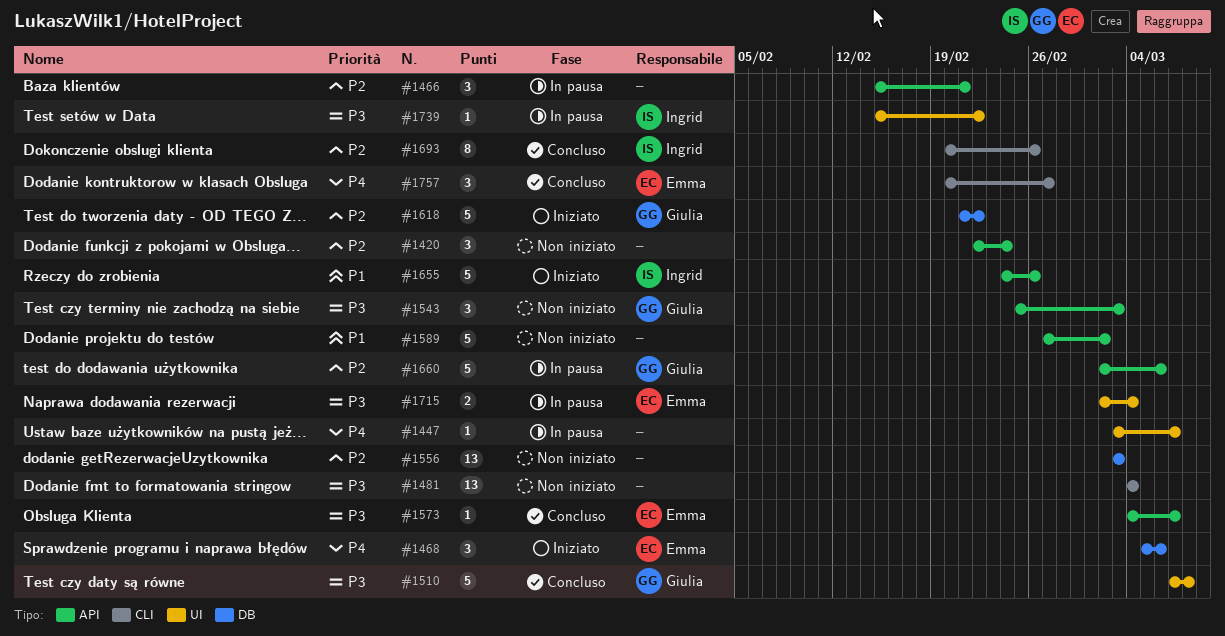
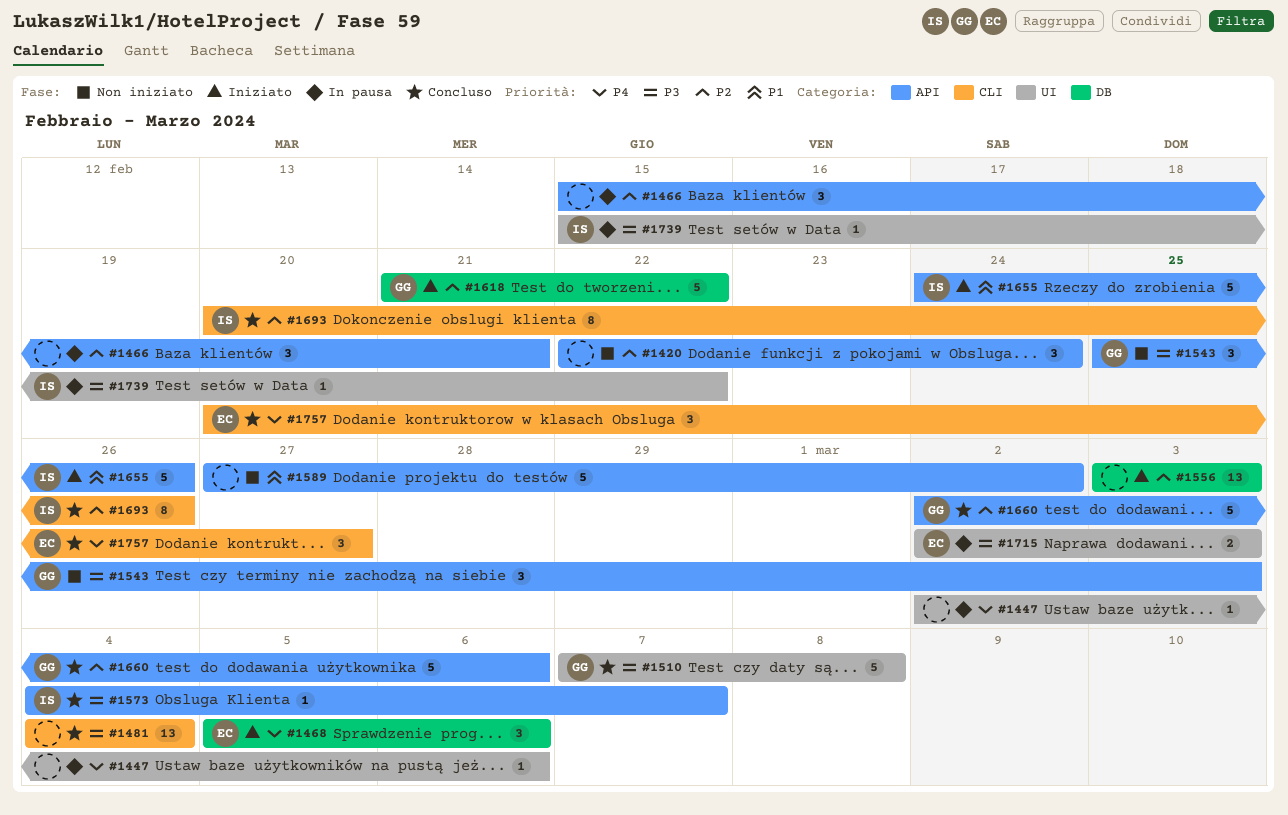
#1447, start: Mar 3 -> Mar 2
#1447, due: Mar 7 -> Mar 6
#1481, status: Non iniziato -> Concluso
#1556, status: Non iniziato -> Iniziato
#1573, owner: Emma -> Ingrid
#1660, status: In pausa -> Concluso
#1715, due: Mar 4 -> Mar 3

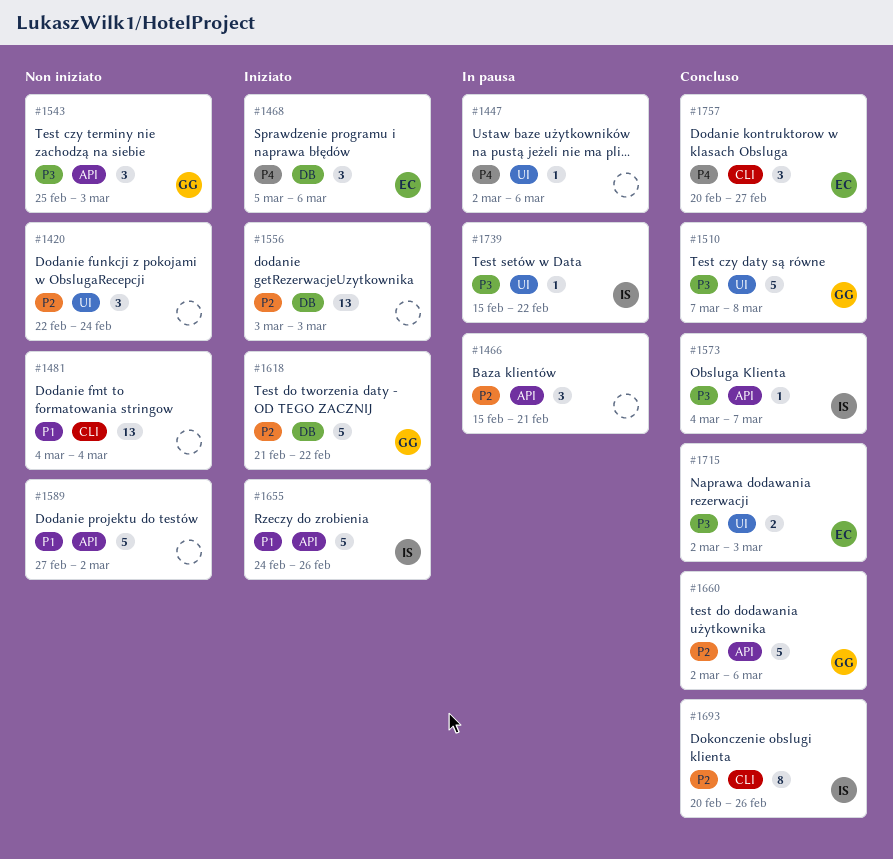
#1420, label: API -> UI
#1481, status: Concluso -> Non iniziato
#1481, priority: P3 -> P1
#1715, status: In pausa -> Concluso

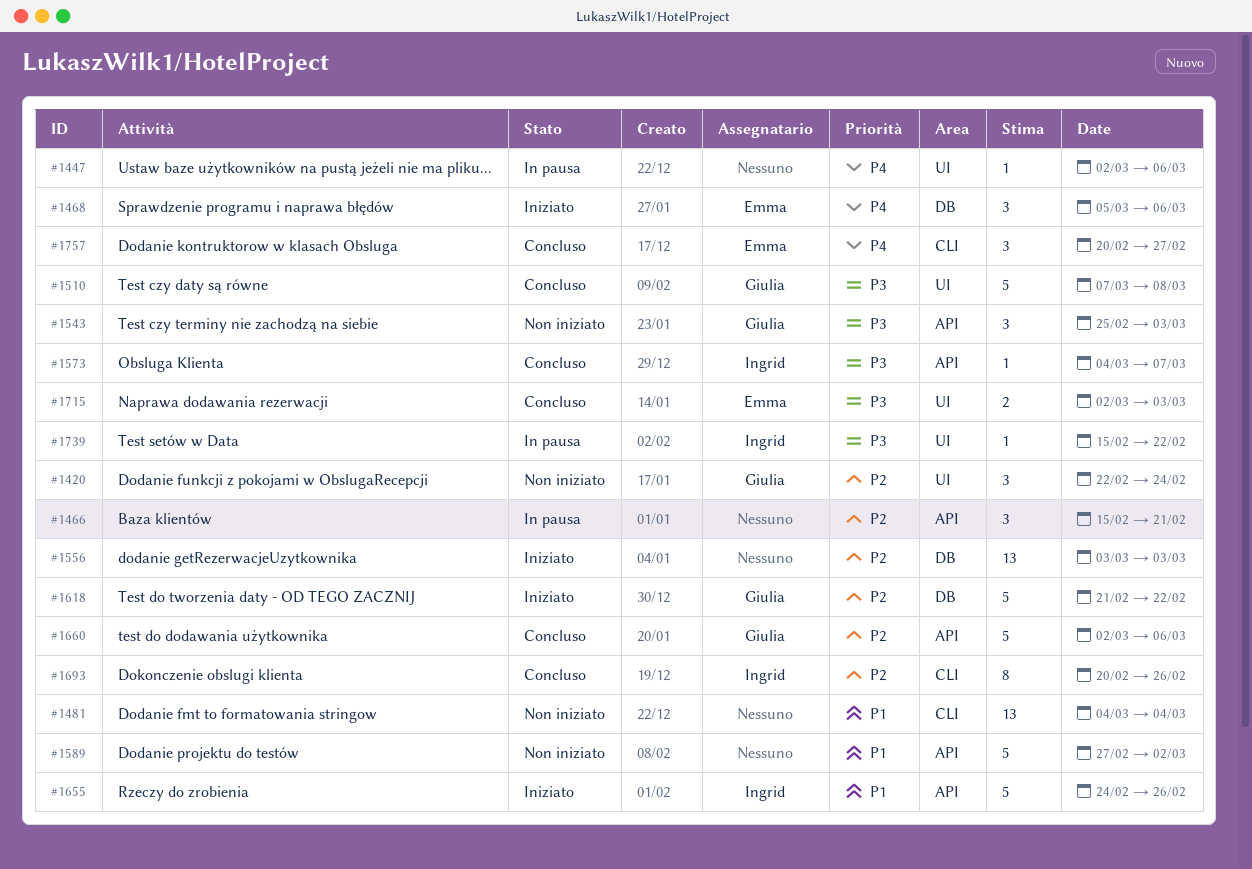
#1420, owner: none -> Giulia

